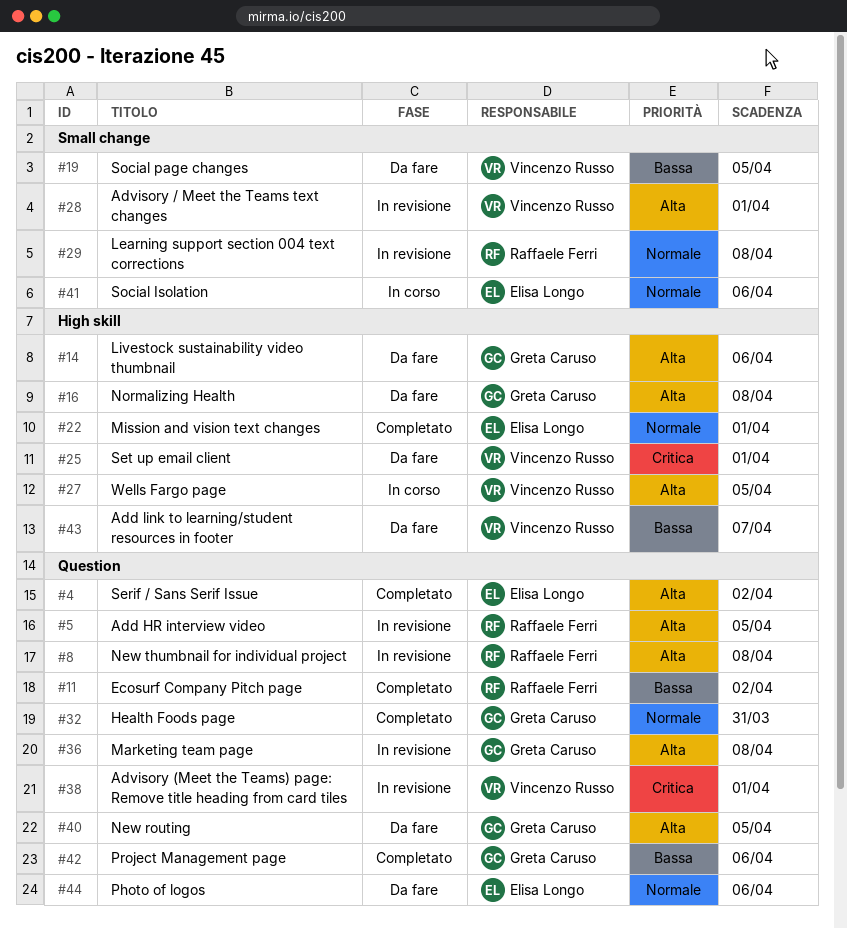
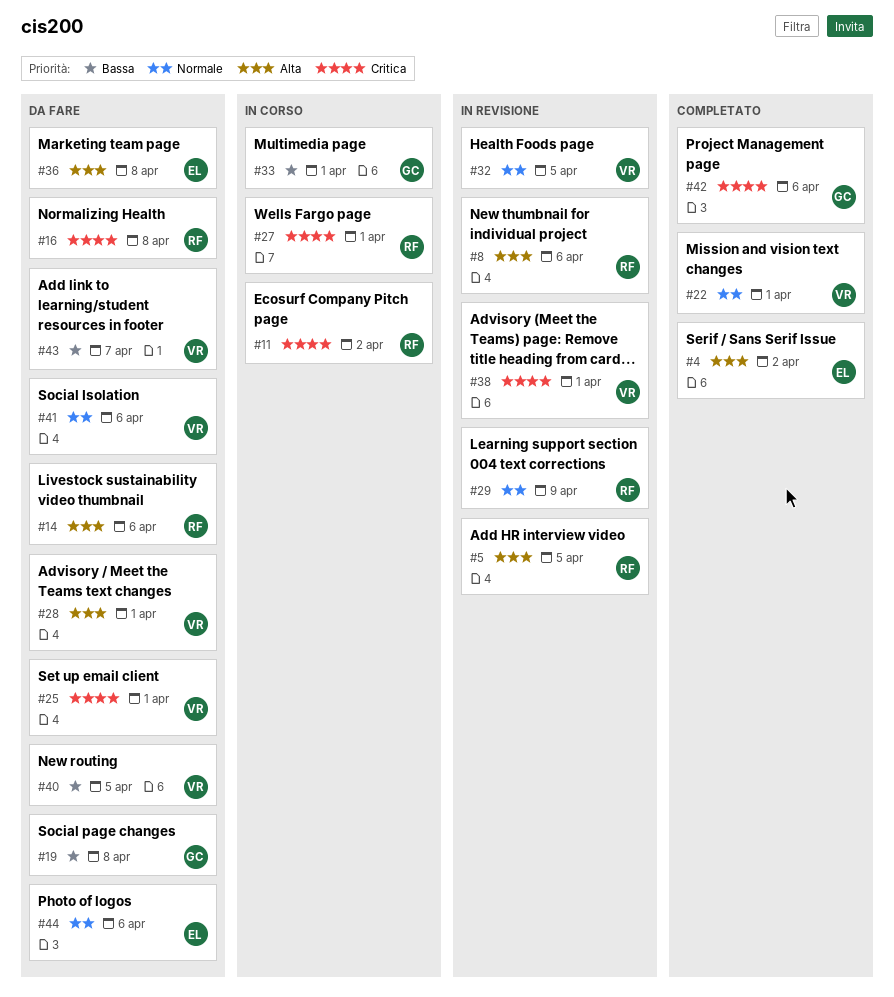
#8, due: Apr 8 -> Apr 6
#11, status: Completato -> In corso
#11, priority: Bassa -> Critica
#14, owner: Greta Caruso -> Raffaele Ferri
#16, owner: Greta Caruso -> Raffaele Ferri
#16, priority: Alta -> Critica
#19, owner: Vincenzo Russo -> Greta Caruso
#19, due: Apr 5 -> Apr 8
#22, owner: Elisa Longo -> Vincenzo Russo
#27, owner: Vincenzo Russo -> Raffaele Ferri
#27, priority: Alta -> Critica
#27, due: Apr 5 -> Apr 1
#28, status: In revisione -> Da fare
#29, due: Apr 8 -> Apr 9
#32, status: Completato -> In revisione
#32, owner: Greta Caruso -> Vincenzo Russo
#32, due: Mar 31 -> Apr 5
#33: none -> present
#36, status: In revisione -> Da fare
#36, owner: Greta Caruso -> Elisa Longo
#40, owner: Greta Caruso -> Vincenzo Russo
#40, priority: Alta -> Bassa
#41, status: In corso -> Da fare
#41, owner: Elisa Longo -> Vincenzo Russo
#42, priority: Bassa -> Critica

